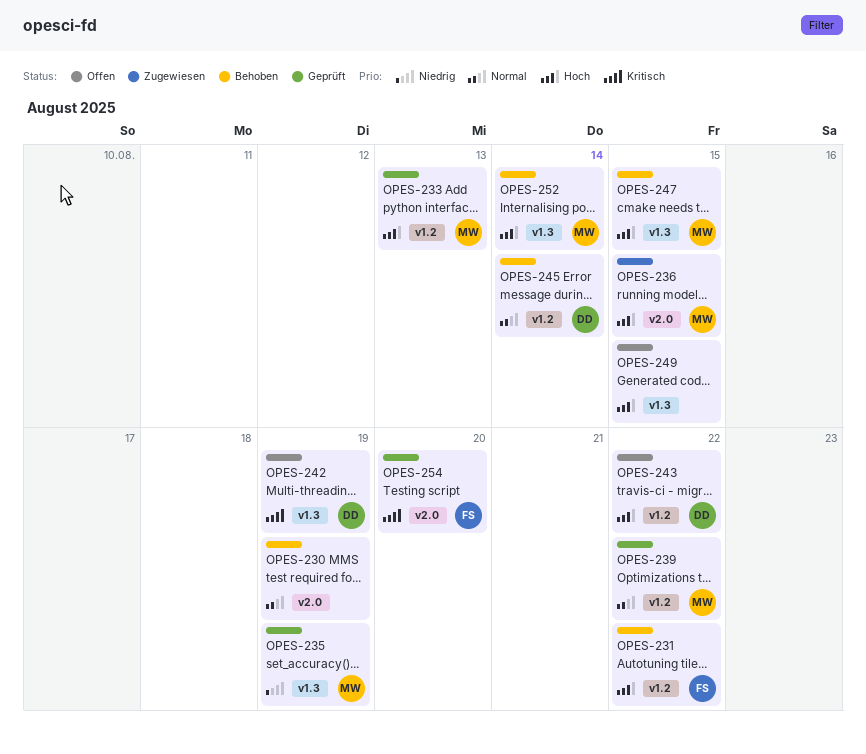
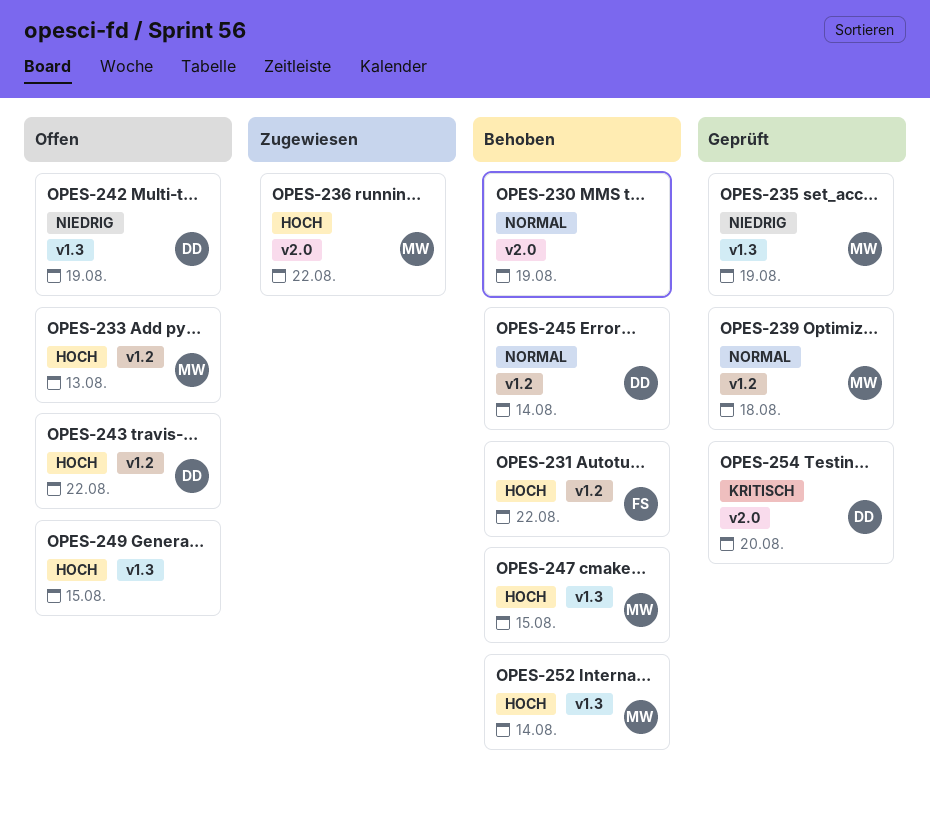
OPES-233, status: Geprüft -> Offen
OPES-236, due: Aug 15 -> Aug 22
OPES-239, due: Aug 22 -> Aug 18
OPES-242, priority: Kritisch -> Niedrig
OPES-254, owner: FS -> DD

